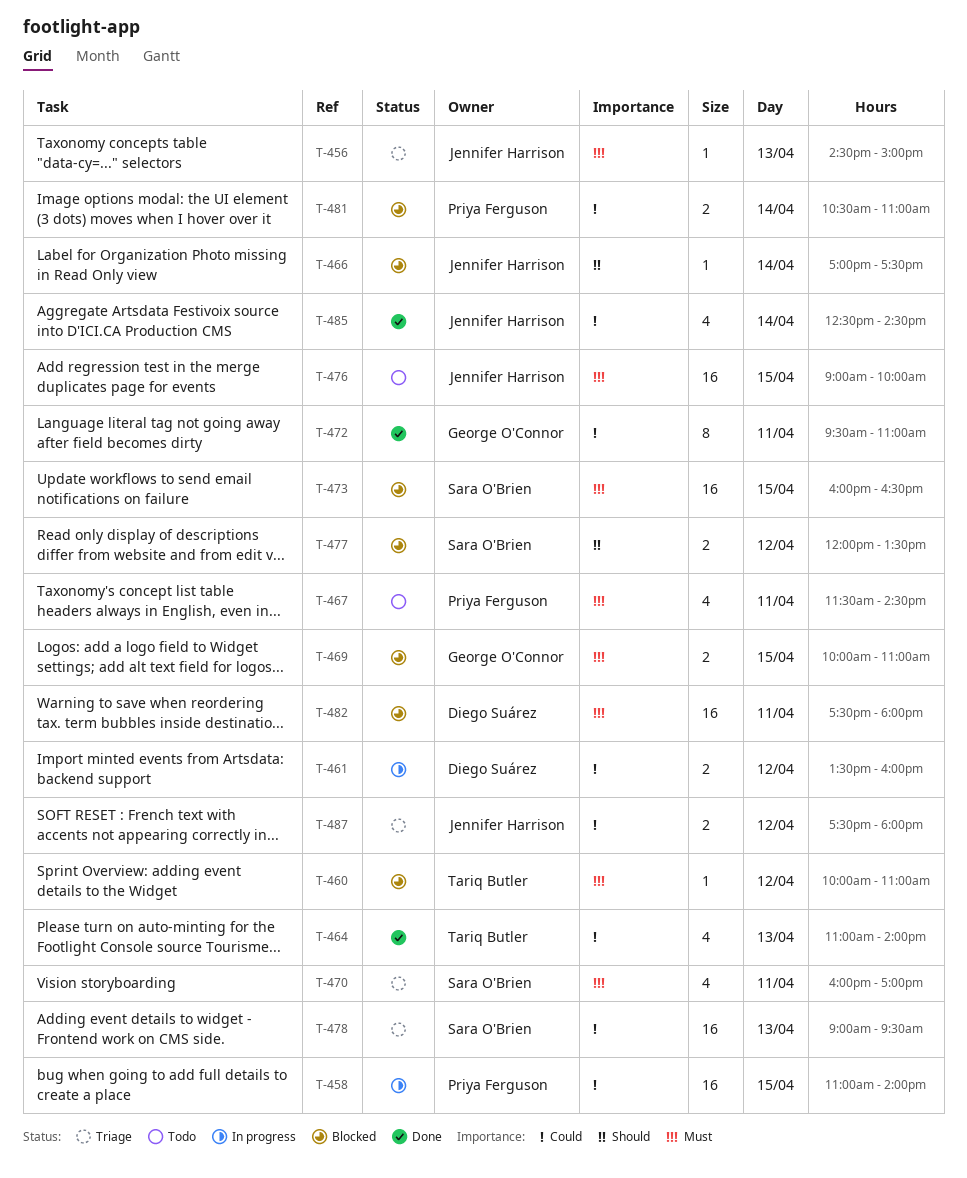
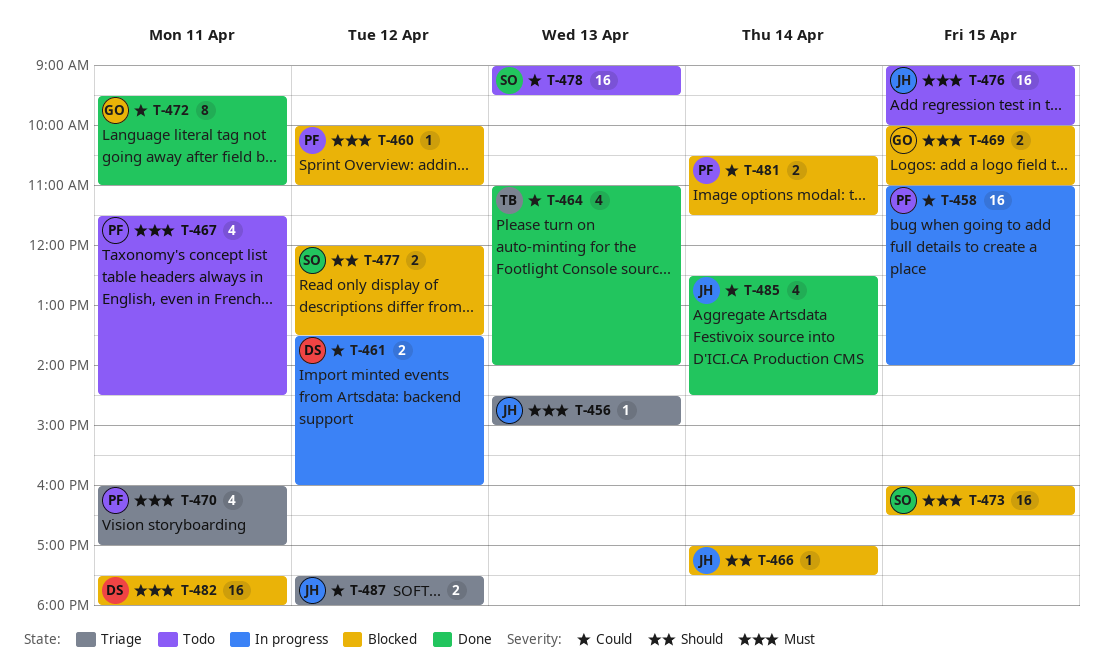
T-460, owner: Tariq Butler -> Priya Ferguson
T-470, owner: Sara O'Brien -> Priya Ferguson
T-478, status: Triage -> Todo
T-481, ends: 11:00 -> 11:30

